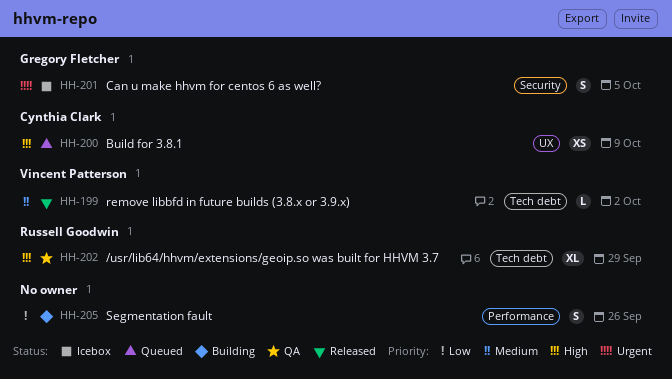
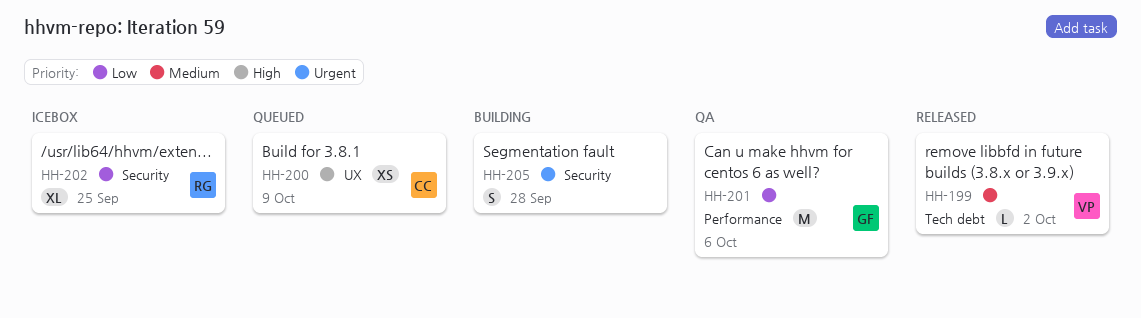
HH-201, status: Icebox -> QA
HH-201, priority: Urgent -> Low
HH-201, label: Security -> Performance
HH-201, estimate: S -> M
HH-201, due: Oct 5 -> Oct 6
HH-202, status: QA -> Icebox
HH-202, priority: High -> Low
HH-202, label: Tech debt -> Security
HH-202, due: Sep 29 -> Sep 25
HH-205, priority: Low -> Urgent
HH-205, label: Performance -> Security
HH-205, due: Sep 26 -> Sep 28

